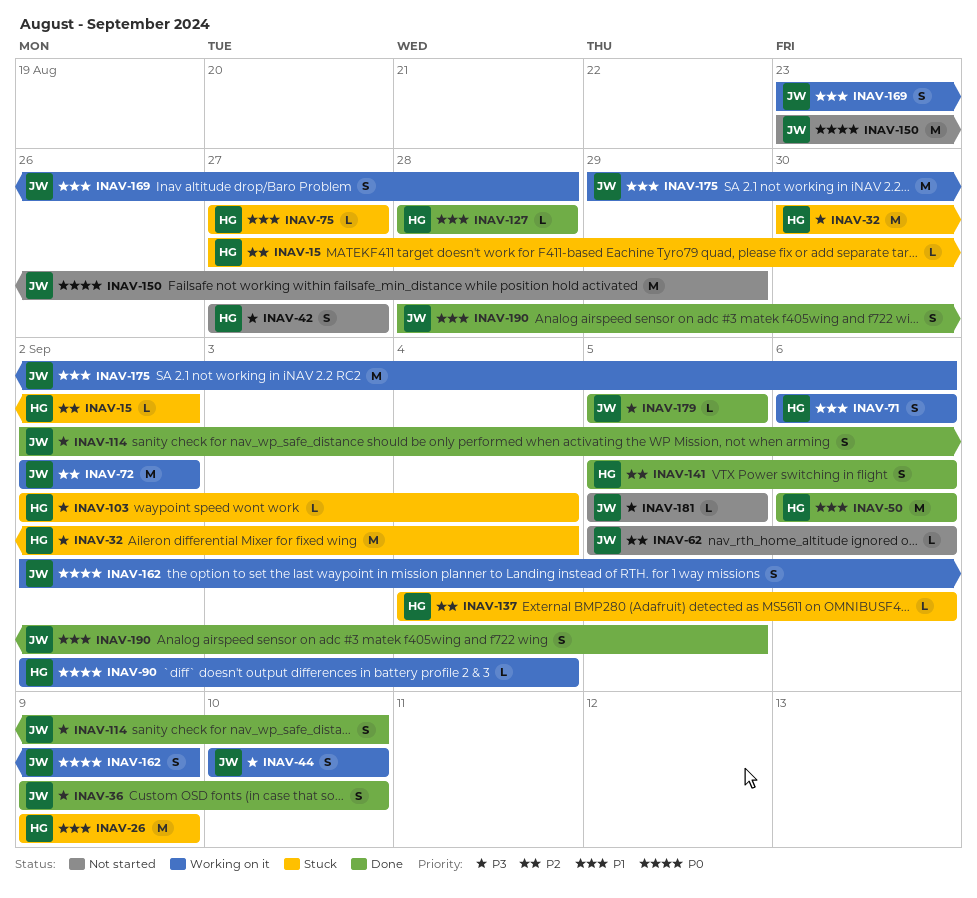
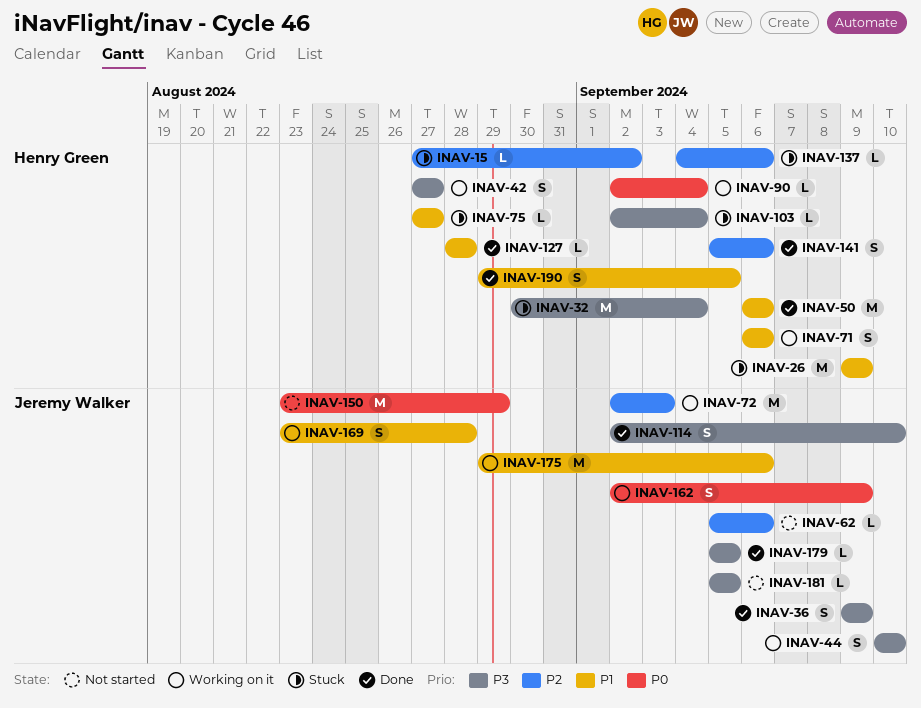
INAV-36, due: Sep 10 -> Sep 9
INAV-42, status: Not started -> Working on it
INAV-72, due: Sep 2 -> Sep 3
INAV-190, owner: Jeremy Walker -> Henry Green
INAV-190, start: Aug 28 -> Aug 29

